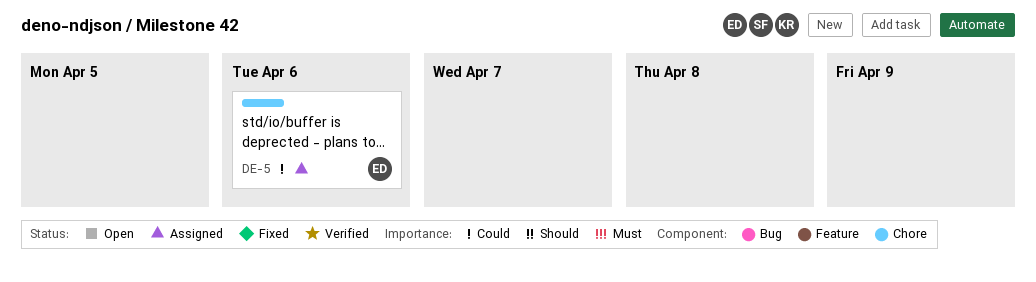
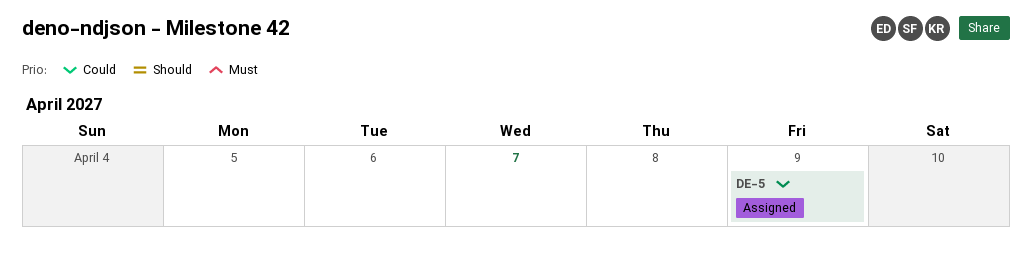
DE-5, due: Apr 6 -> Apr 9

